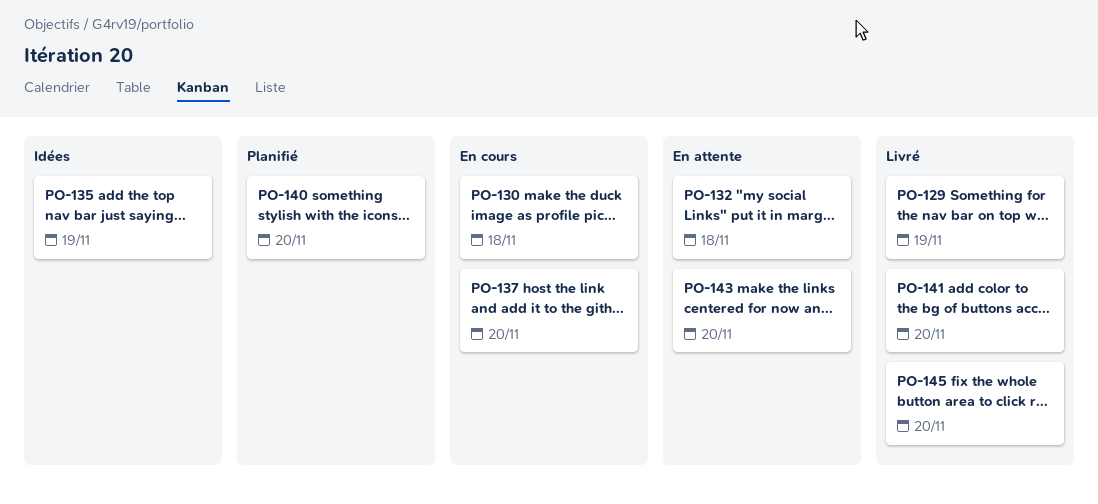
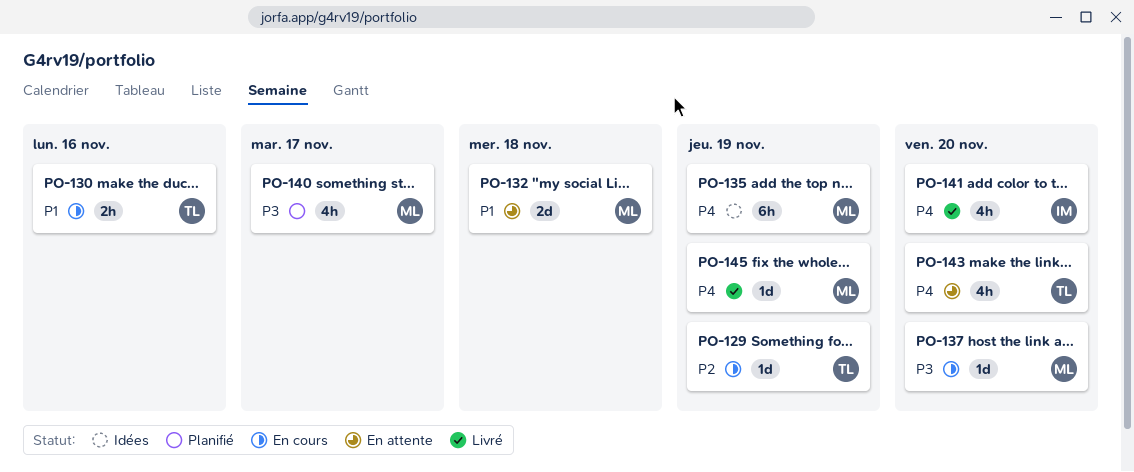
PO-129, status: Livré -> En cours
PO-130, due: Nov 18 -> Nov 16
PO-140, due: Nov 20 -> Nov 17
PO-145, due: Nov 20 -> Nov 19

